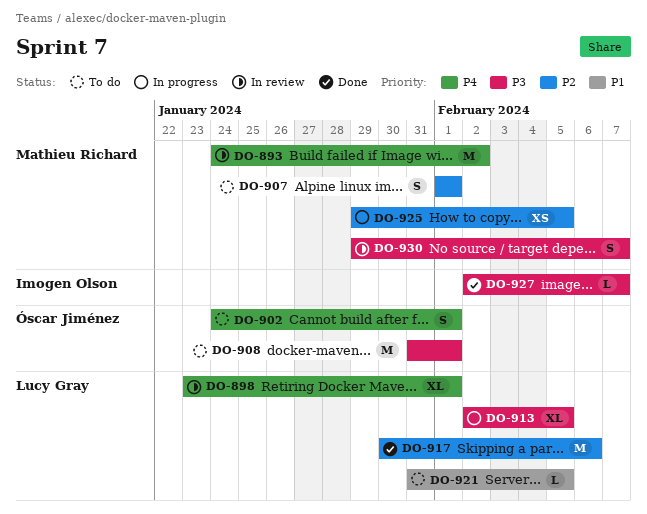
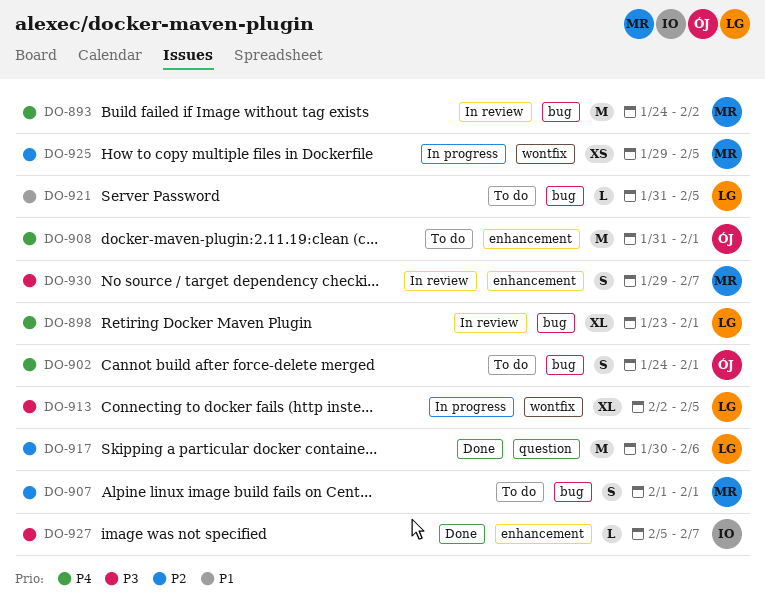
DO-908, priority: P3 -> P4
DO-927, start: Feb 2 -> Feb 5

